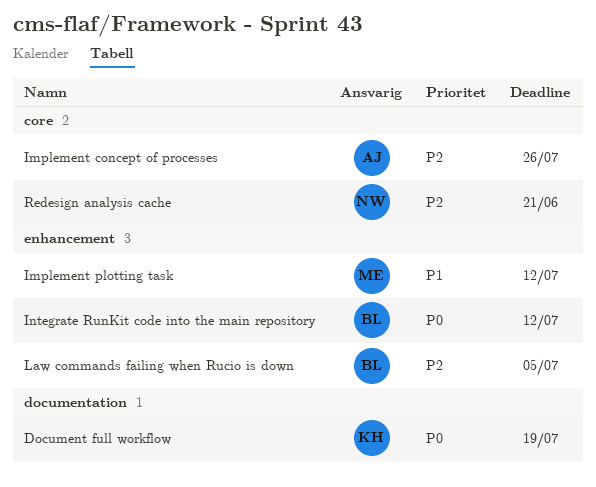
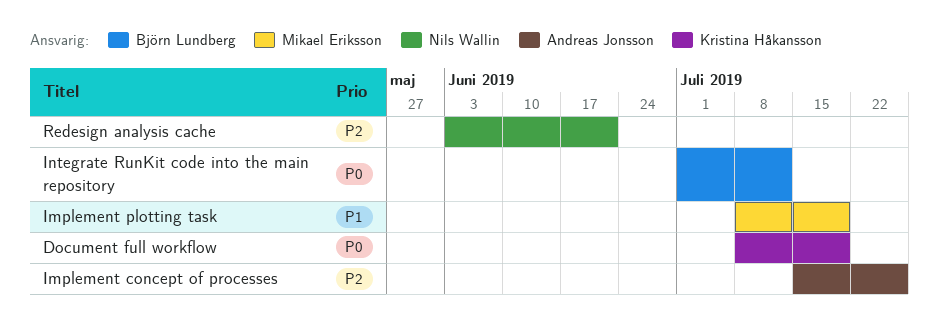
Implement plotting task, due: Jul 12 -> Jul 19
Law commands failing when Rucio is down: present -> none

